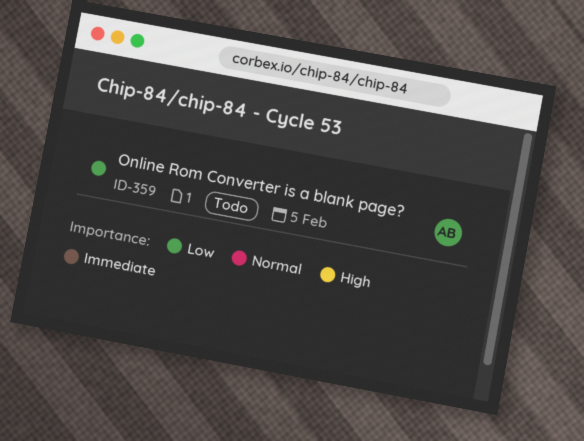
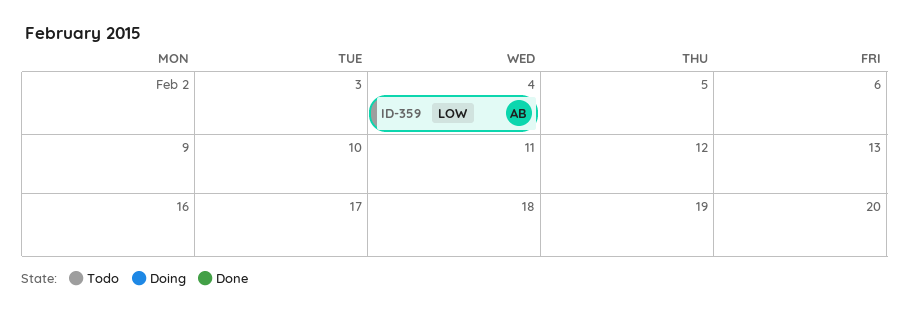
ID-359, due: Feb 5 -> Feb 4

